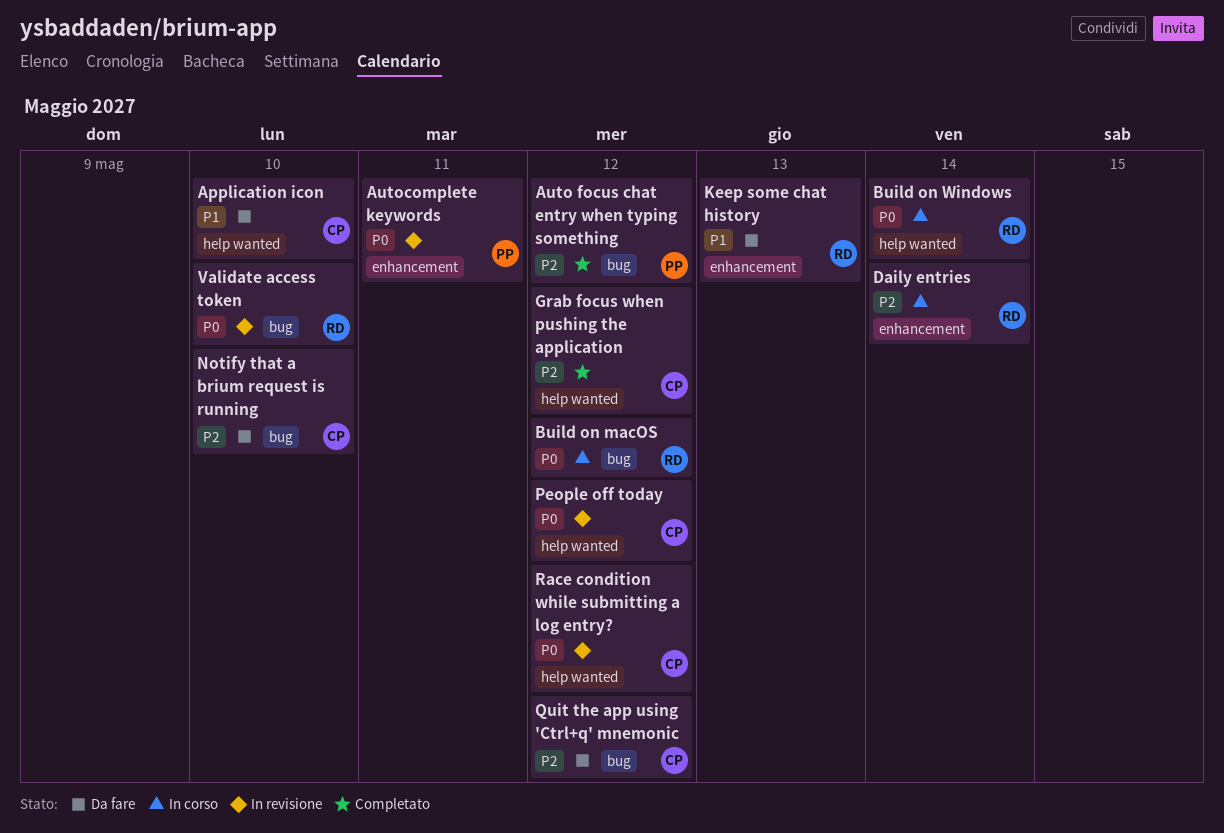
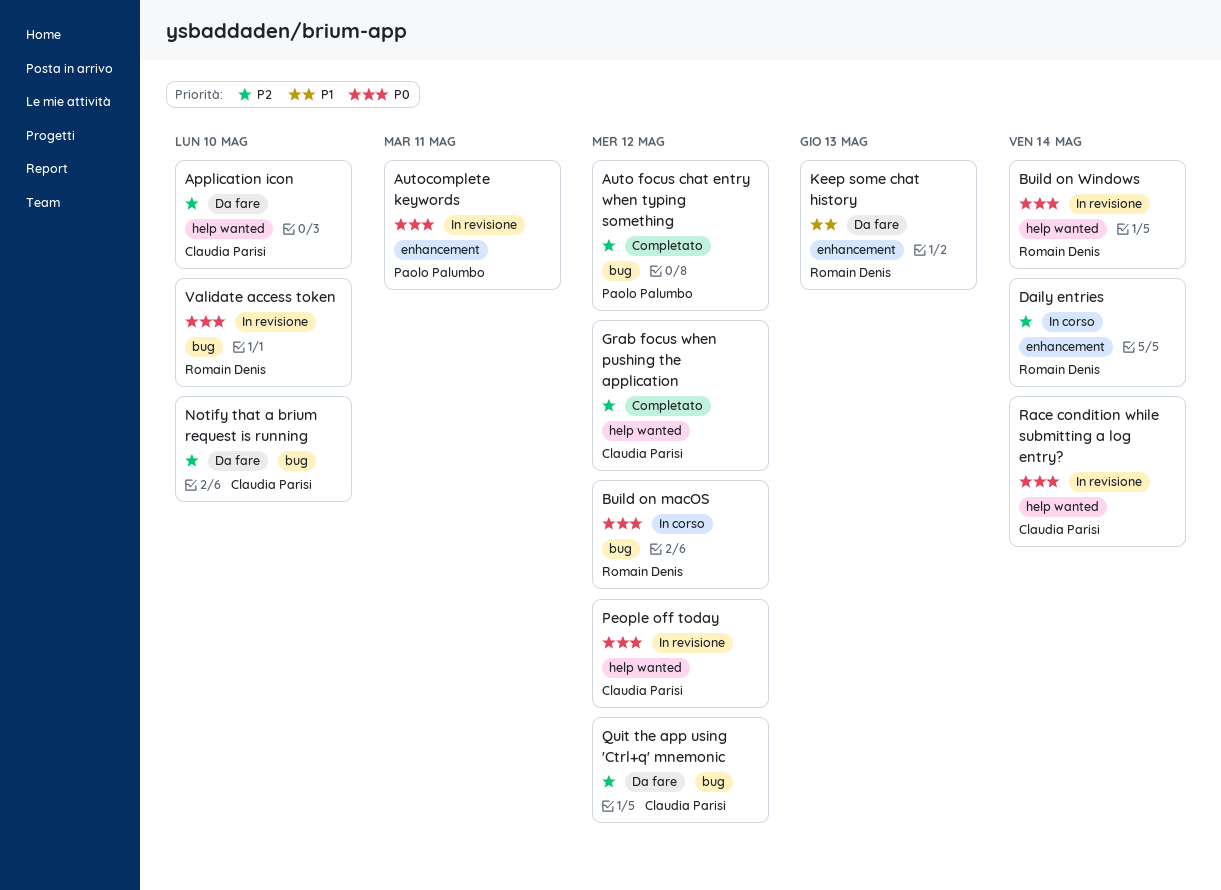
Application icon, priority: P1 -> P2
Build on Windows, status: In corso -> In revisione
Race condition while submitting a log entry?, due: May 12 -> May 14

